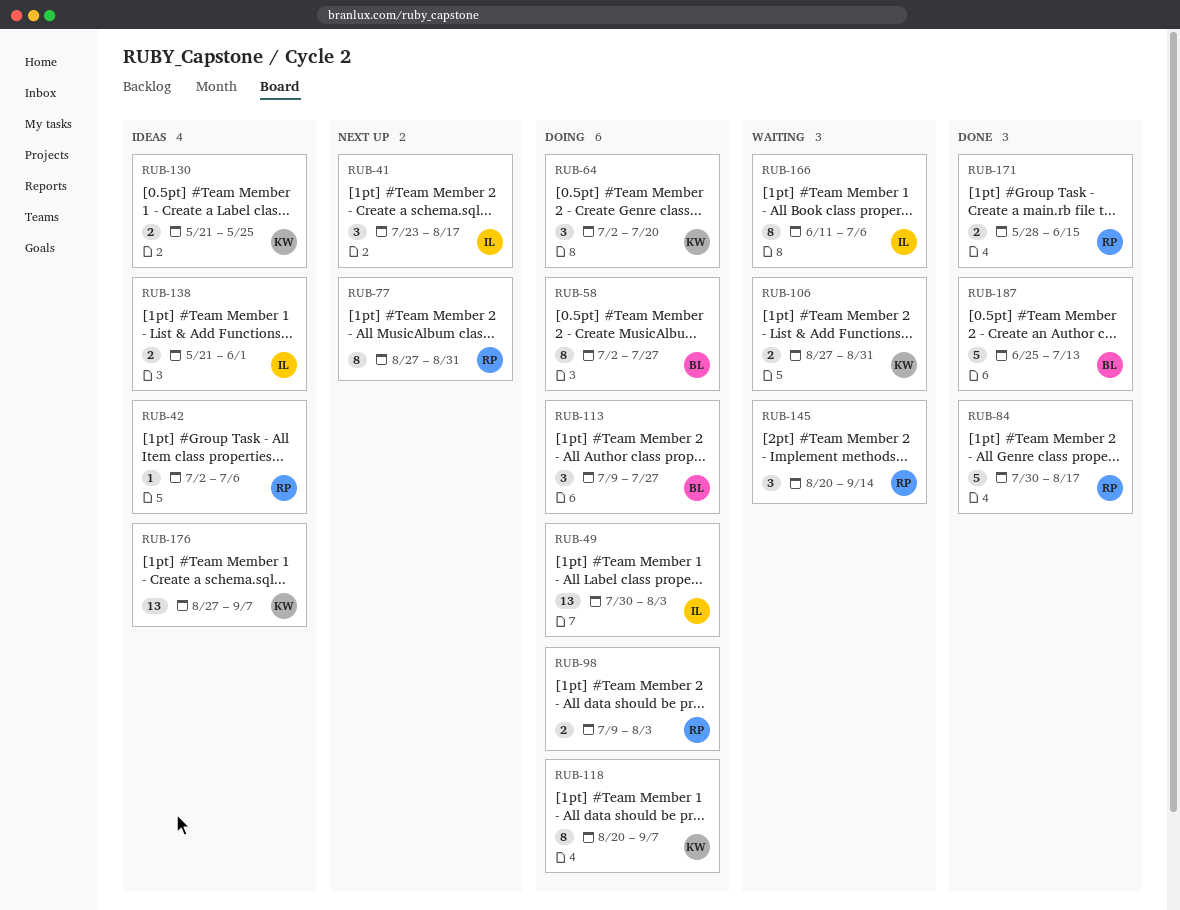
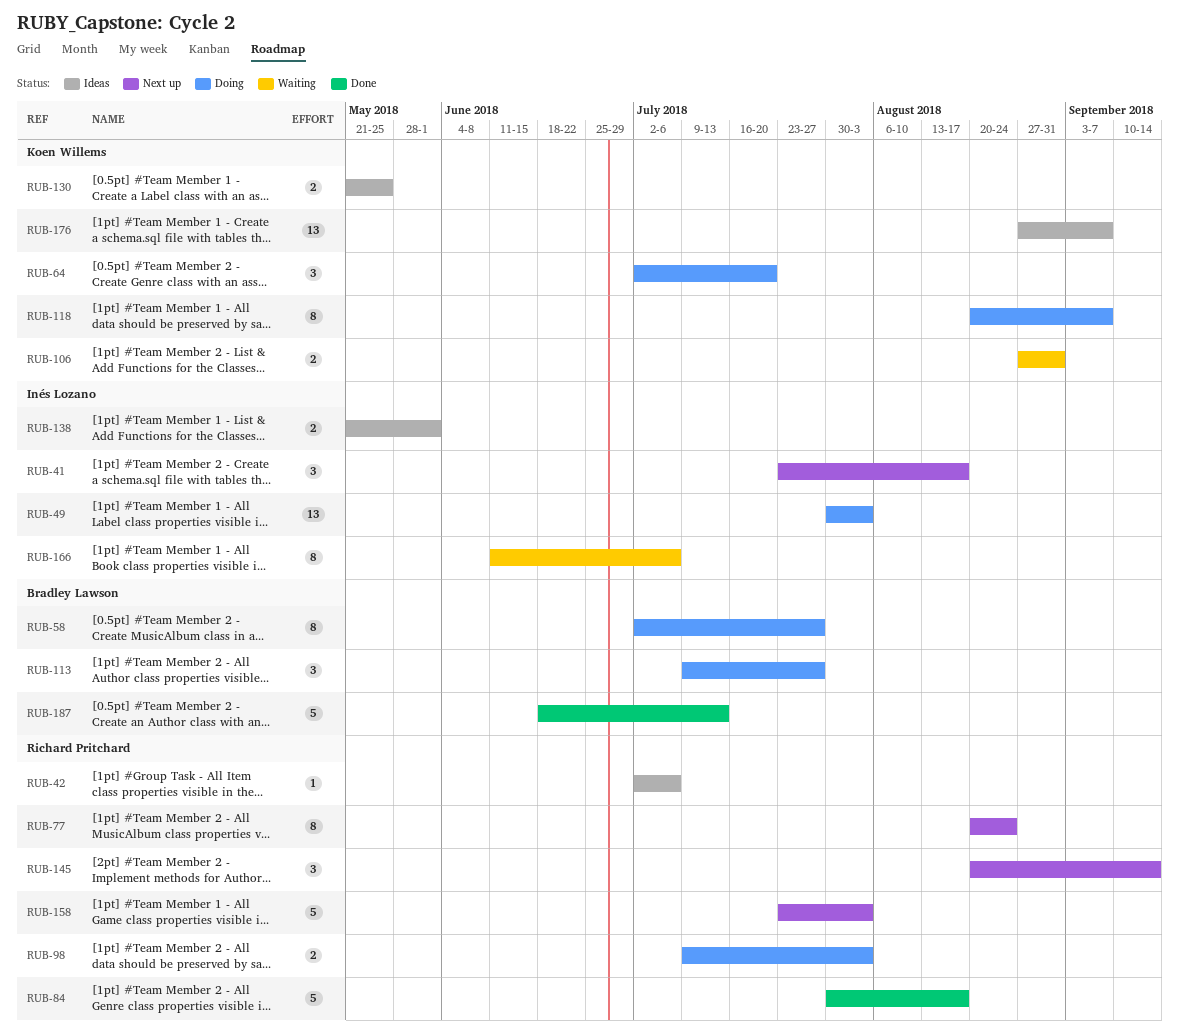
RUB-77, start: Aug 27 -> Aug 20
RUB-77, due: Aug 31 -> Aug 24
RUB-145, status: Waiting -> Next up
RUB-158: none -> present
RUB-171: present -> none
RUB-187, start: Jun 25 -> Jun 18

